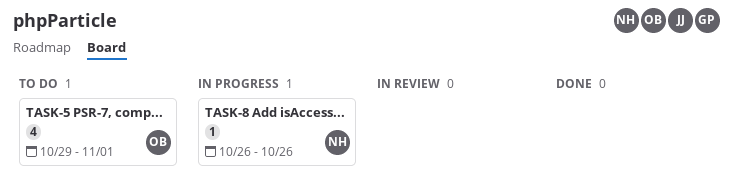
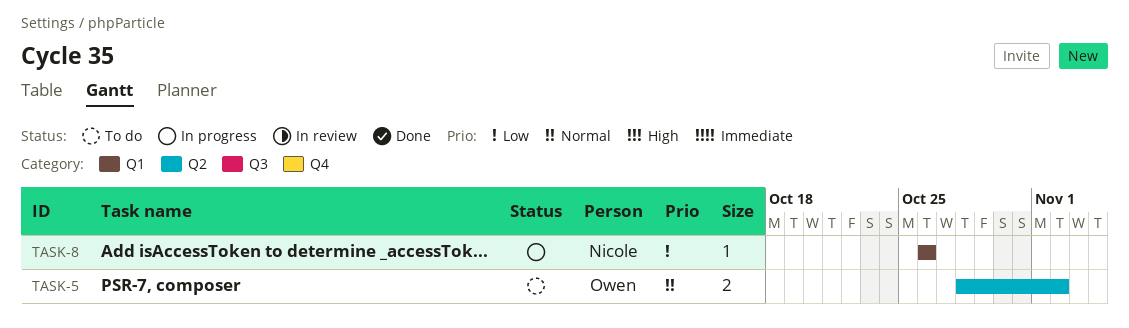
TASK-5, estimate: 4 -> 2
TASK-5, start: Oct 29 -> Oct 28
TASK-5, due: Nov 1 -> Nov 2

